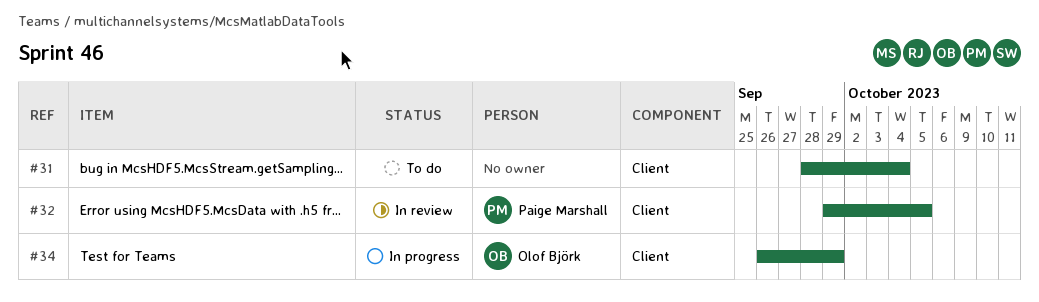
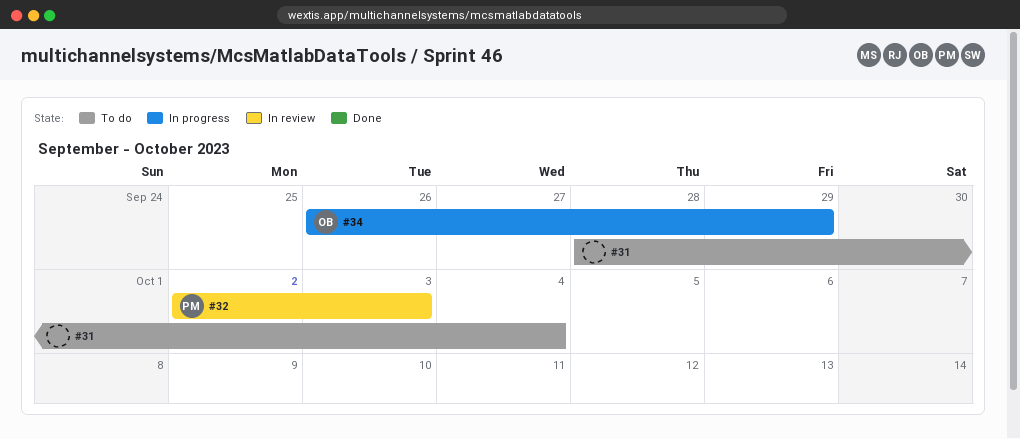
#32, start: Sep 29 -> Oct 2
#32, due: Oct 5 -> Oct 3

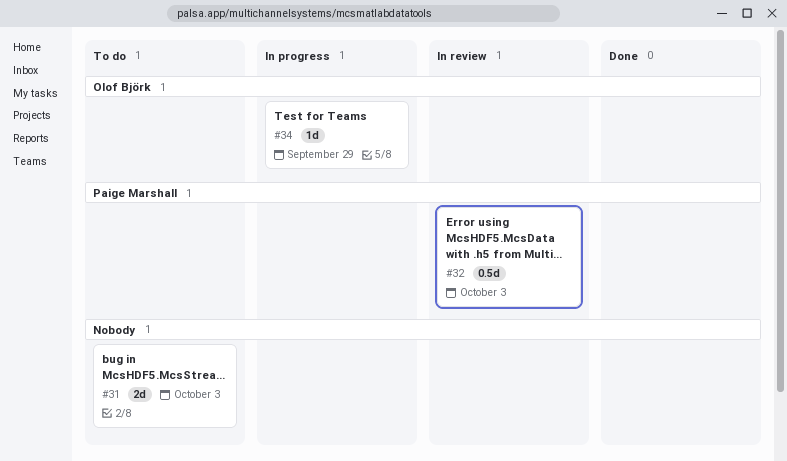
#31, due: Oct 4 -> Oct 3

